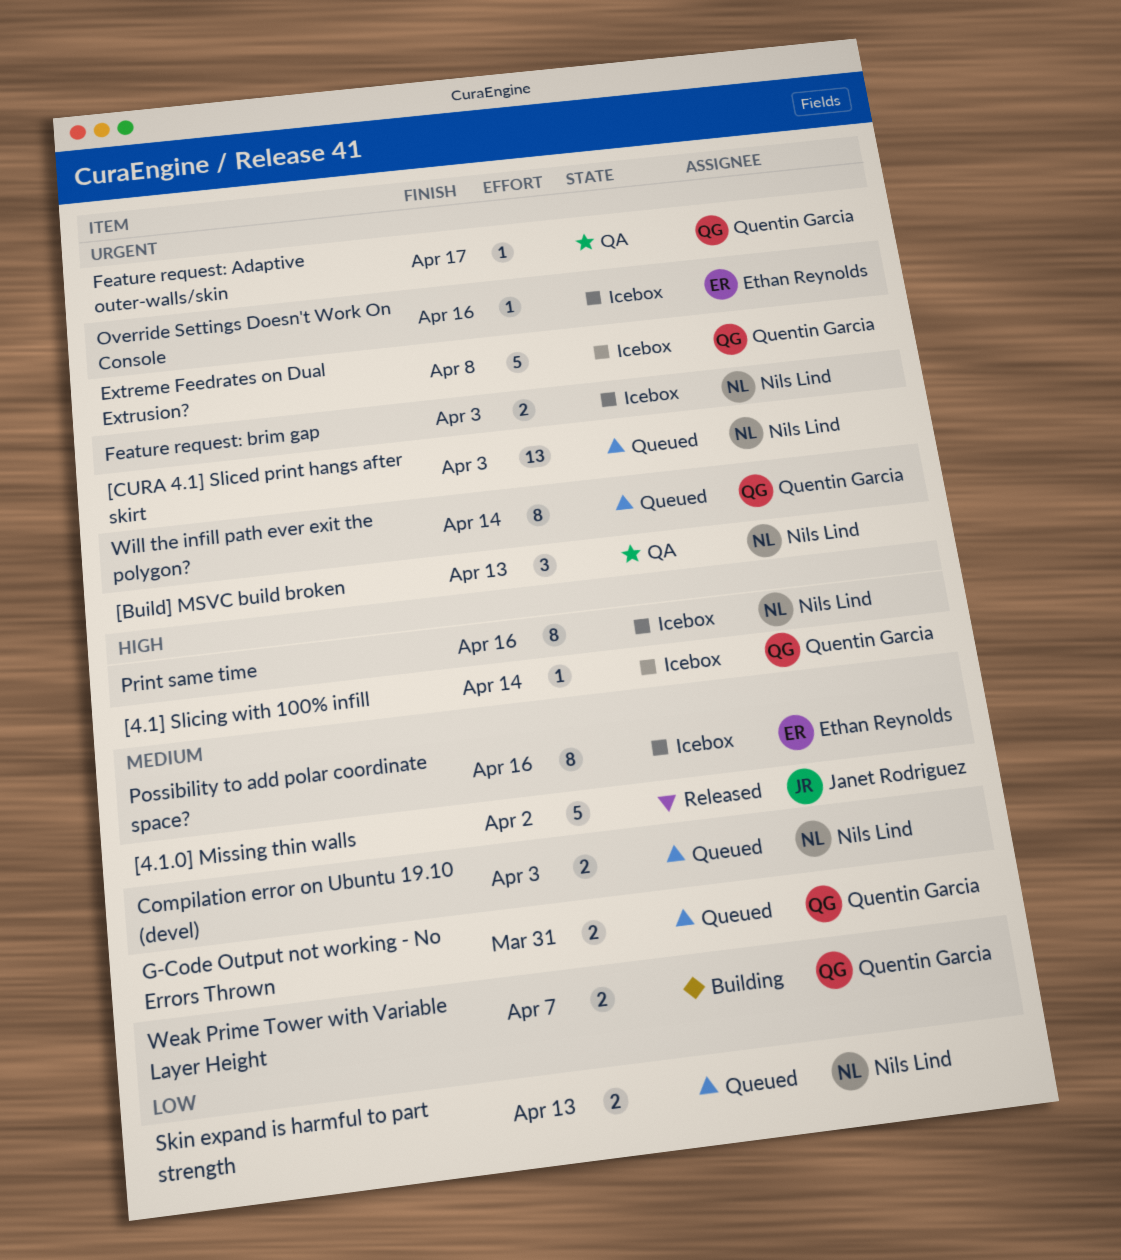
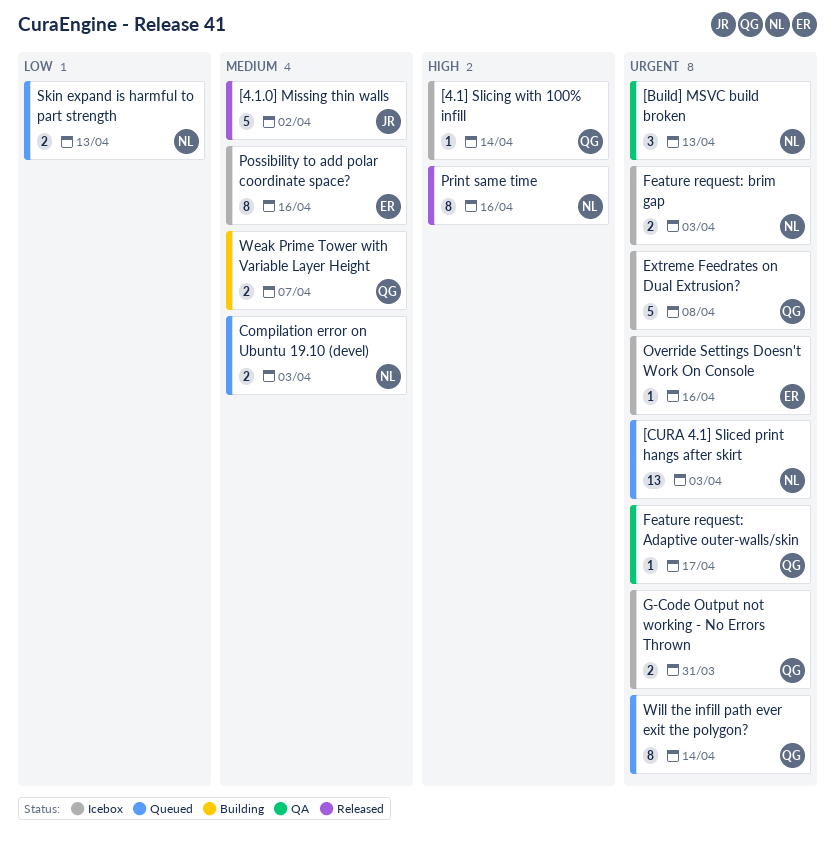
G-Code Output not working - No Errors Thrown, status: Queued -> Icebox
G-Code Output not working - No Errors Thrown, priority: Medium -> Urgent
Print same time, status: Icebox -> Released

